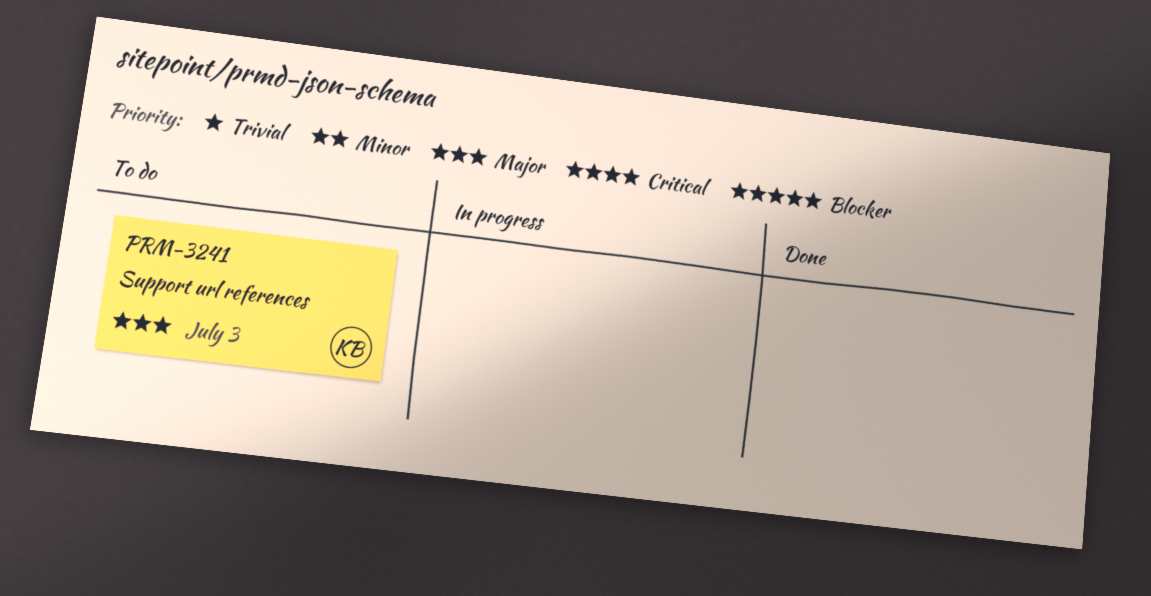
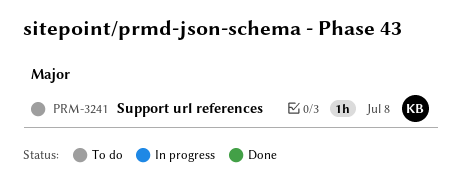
PRM-3241, due: Jul 3 -> Jul 8

